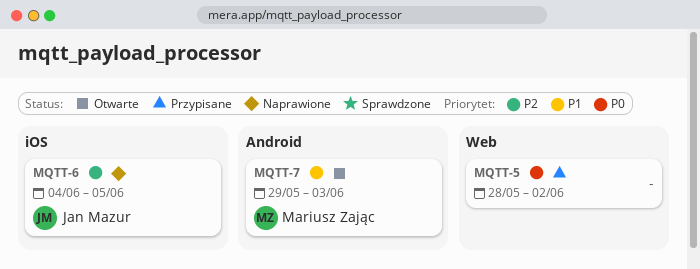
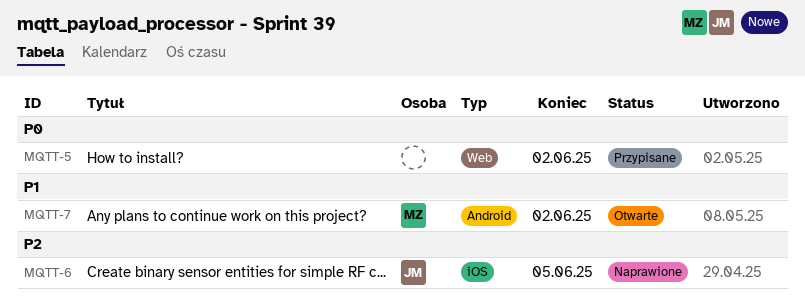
MQTT-7, due: Jun 3 -> Jun 2

